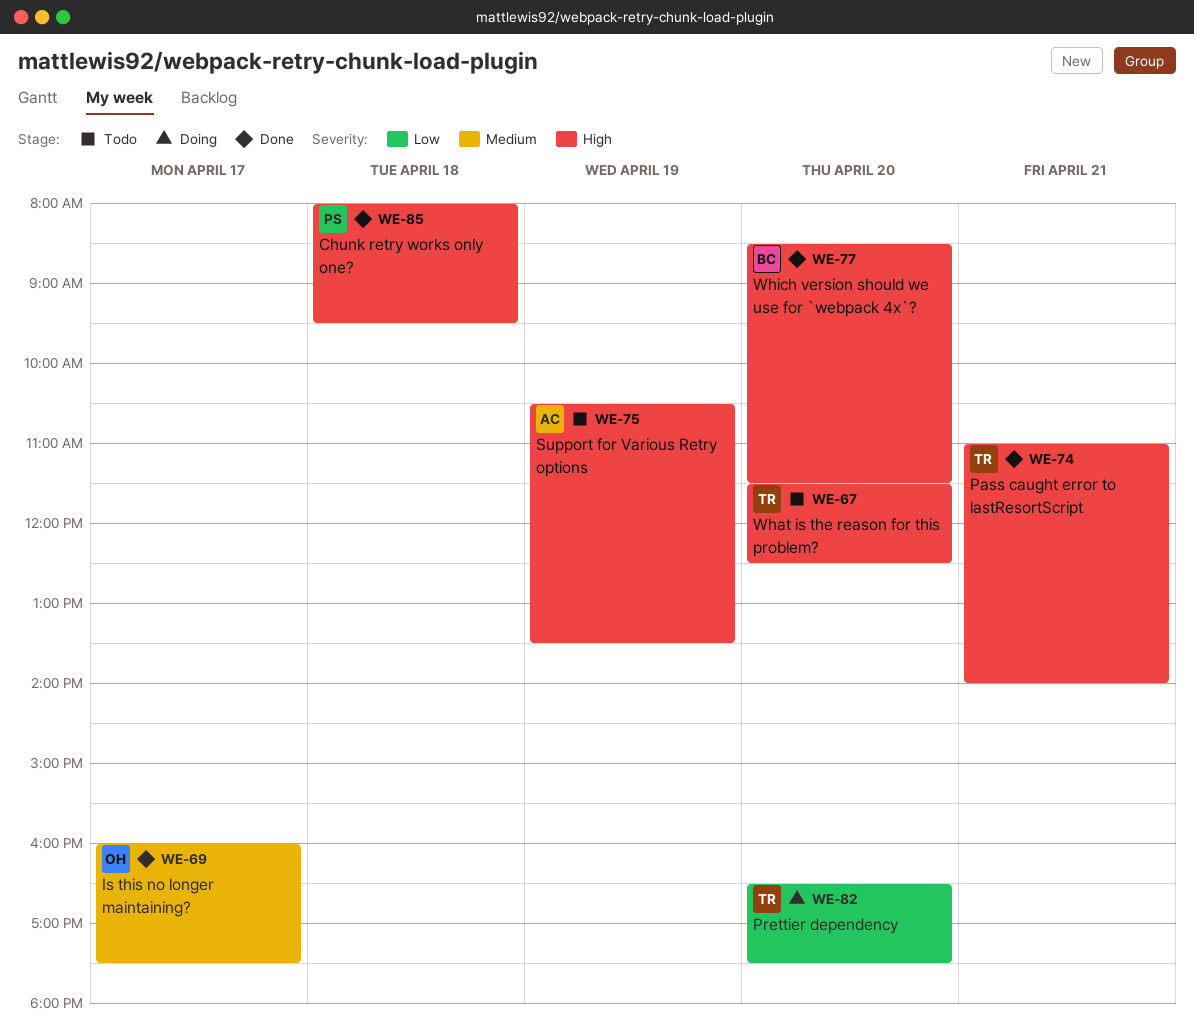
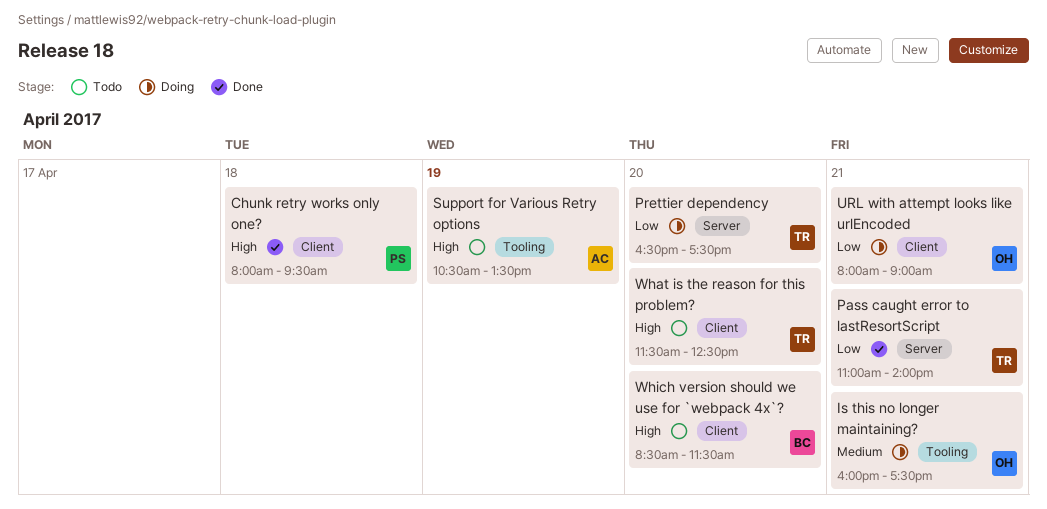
Is this no longer maintaining?, status: Done -> Doing
Is this no longer maintaining?, day: Apr 17 -> Apr 21
Pass caught error to lastResortScript, priority: High -> Low
URL with attempt looks like urlEncoded: none -> present
Which version should we use for `webpack 4x`?, status: Done -> Todo

